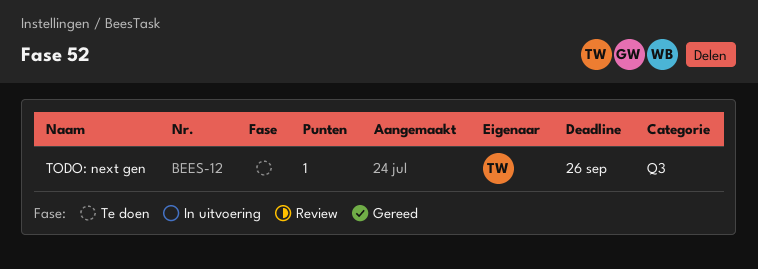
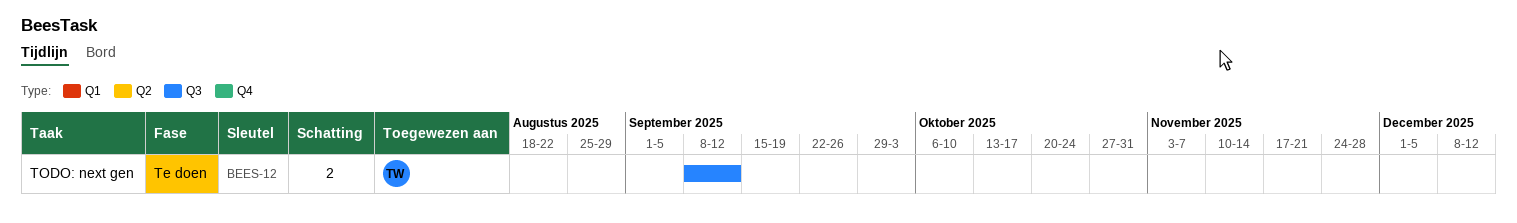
BEES-12, estimate: 1 -> 2
BEES-12, due: Sep 26 -> Sep 12

